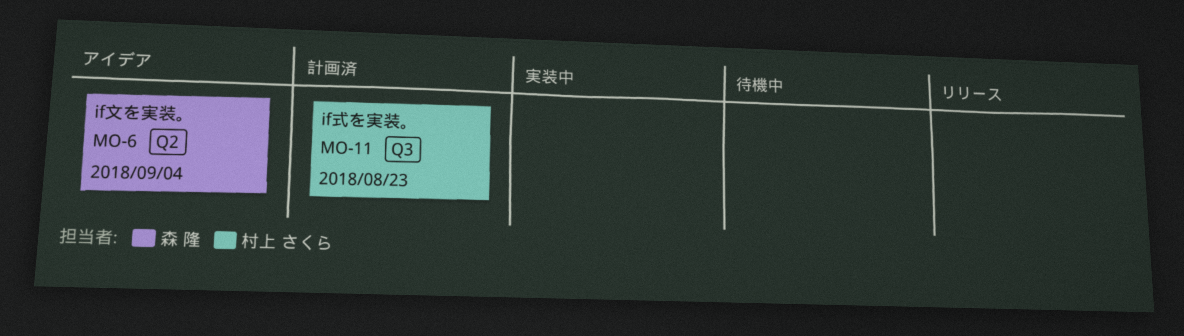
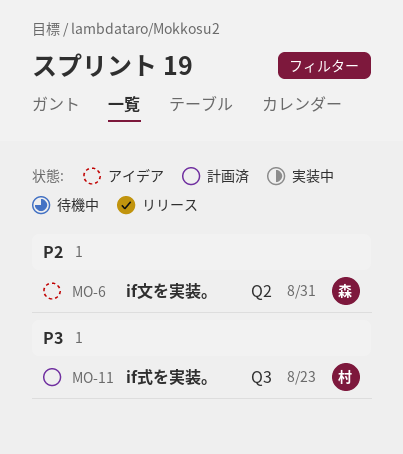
MO-6, due: Sep 4 -> Aug 31

